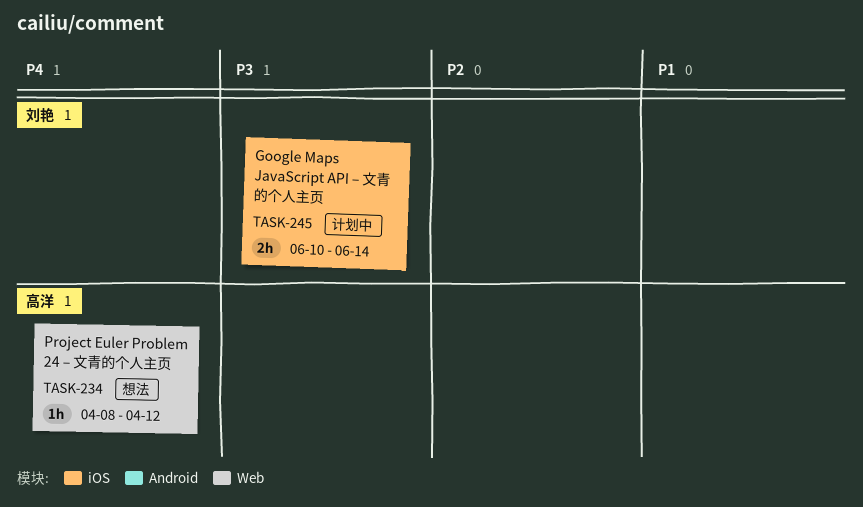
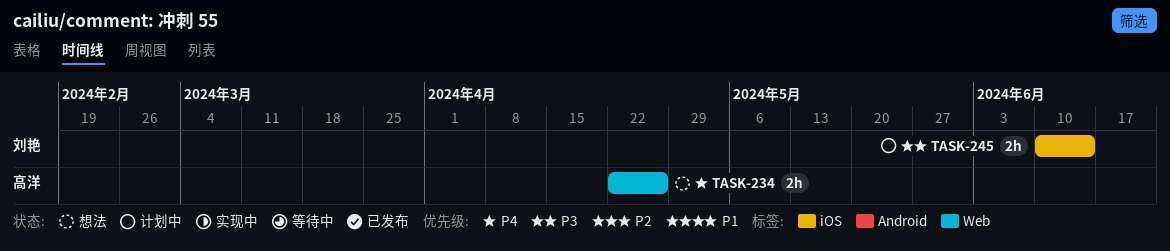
TASK-234, estimate: 1h -> 2h
TASK-234, start: Apr 8 -> Apr 22
TASK-234, due: Apr 12 -> Apr 26

